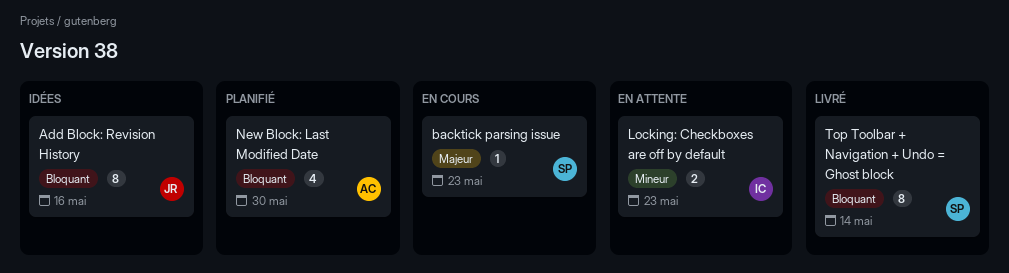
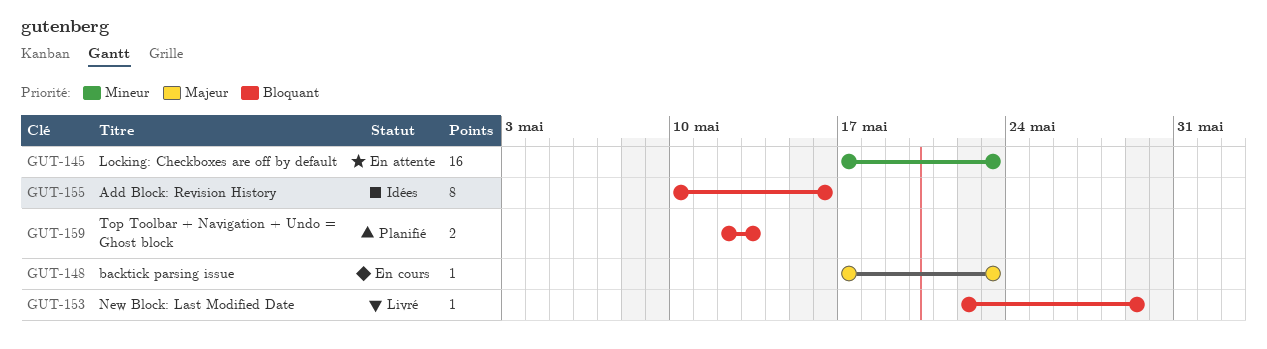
Locking: Checkboxes are off by default, estimate: 2 -> 16
New Block: Last Modified Date, status: Planifié -> Livré
New Block: Last Modified Date, estimate: 4 -> 1
New Block: Last Modified Date, due: May 30 -> May 29
Top Toolbar + Navigation + Undo = Ghost block, status: Livré -> Planifié
Top Toolbar + Navigation + Undo = Ghost block, estimate: 8 -> 2
Top Toolbar + Navigation + Undo = Ghost block, due: May 14 -> May 13

